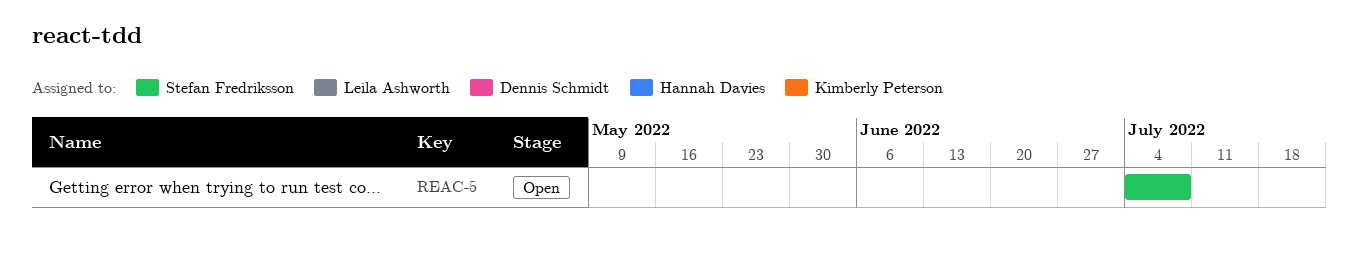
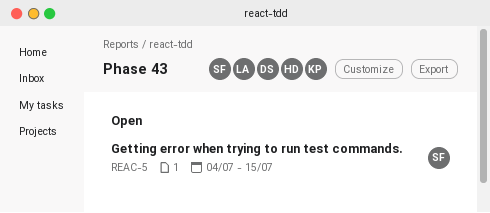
REAC-5, due: Jul 8 -> Jul 15

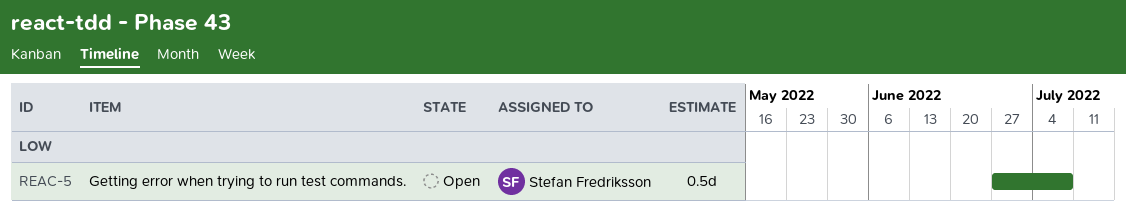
REAC-5, start: Jul 4 -> Jun 27
REAC-5, due: Jul 15 -> Jul 8

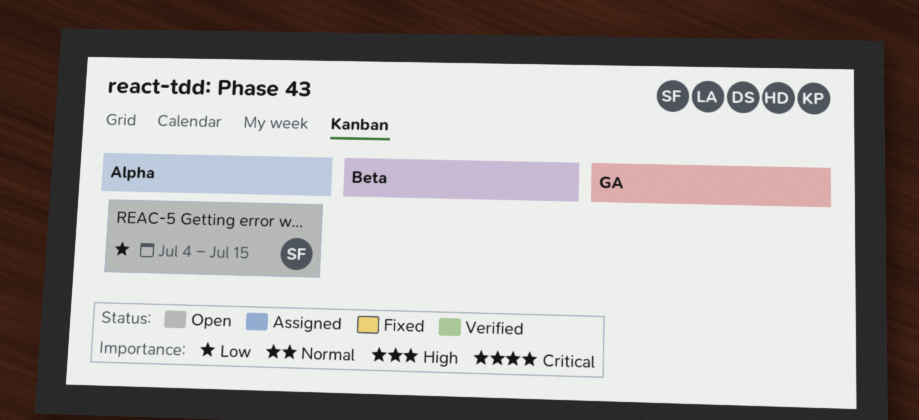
REAC-5, start: Jun 27 -> Jul 4
REAC-5, due: Jul 8 -> Jul 15

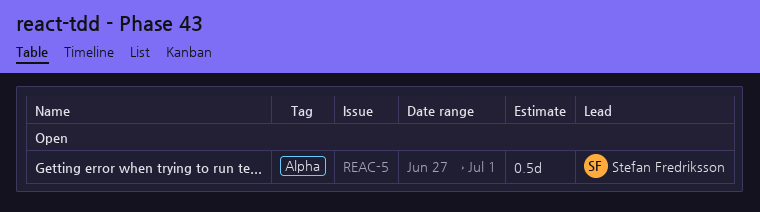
REAC-5, start: Jul 4 -> Jun 27
REAC-5, due: Jul 15 -> Jul 1

